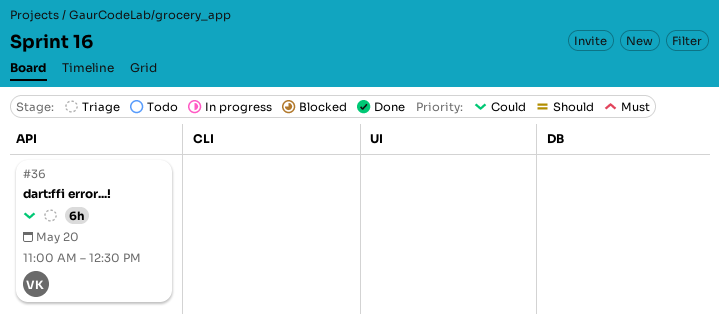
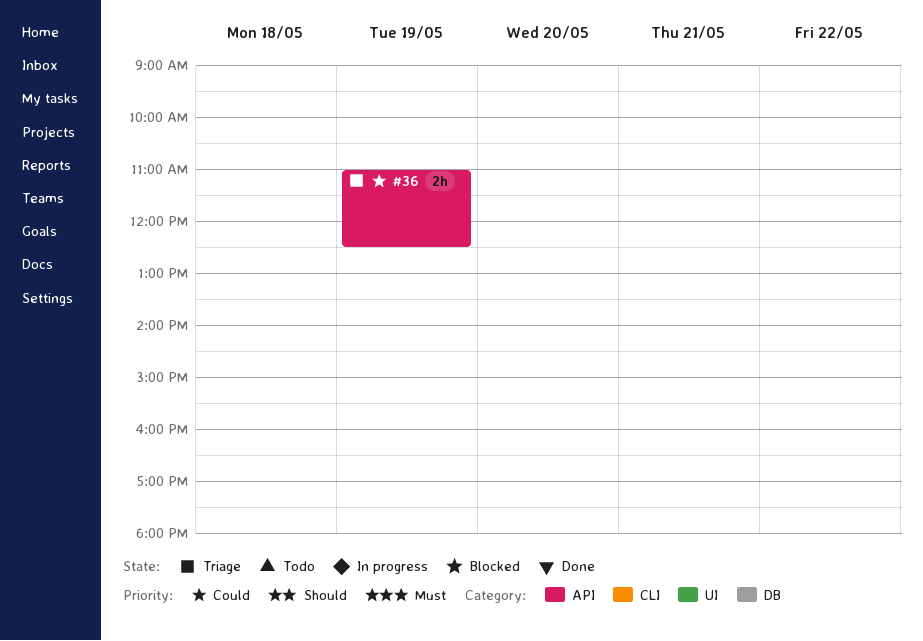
#36, estimate: 6h -> 2h
#36, day: May 20 -> May 19

